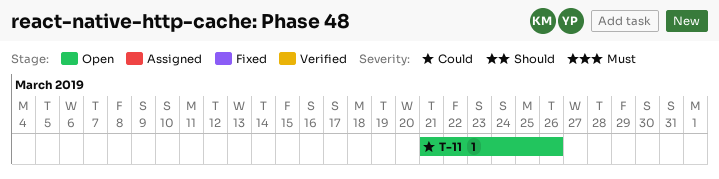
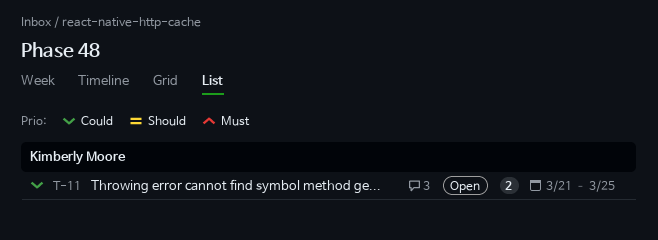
T-11, estimate: 1 -> 2
T-11, due: Mar 26 -> Mar 25

